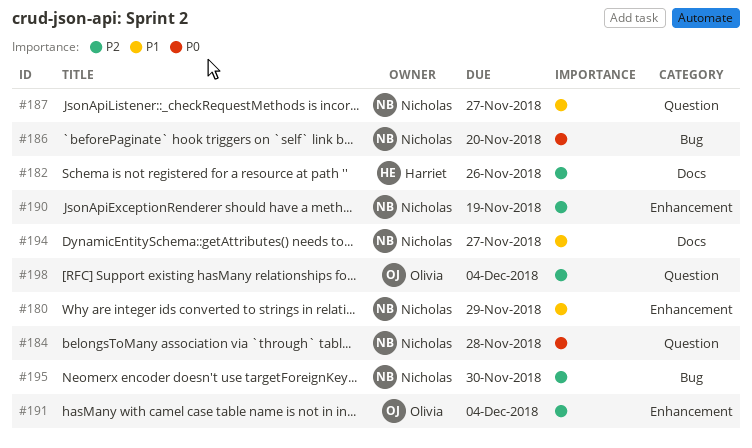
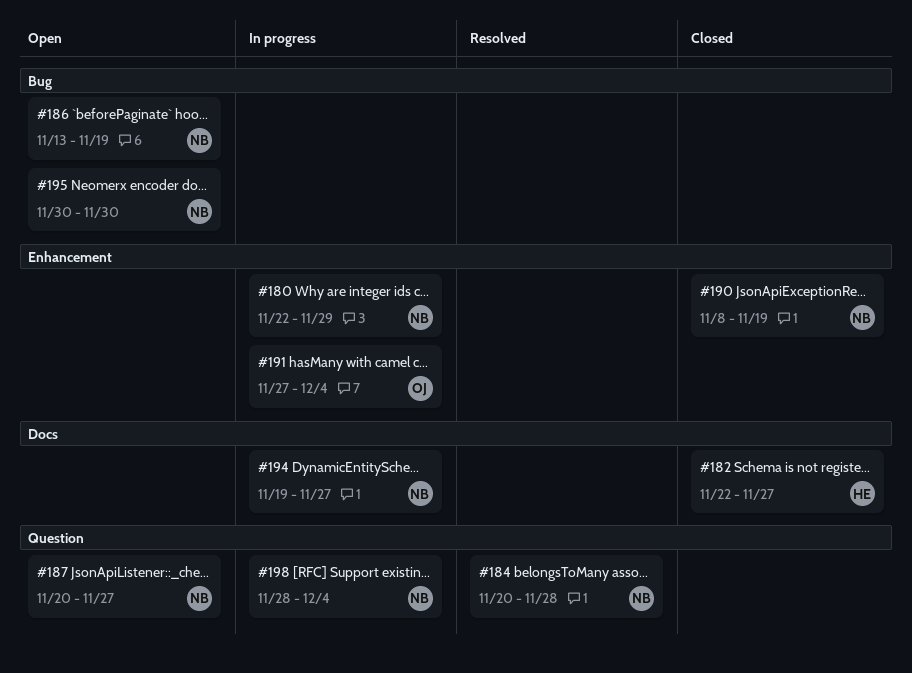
#182, due: Nov 26 -> Nov 27
#186, due: Nov 20 -> Nov 19
#198, owner: Olivia -> Nicholas

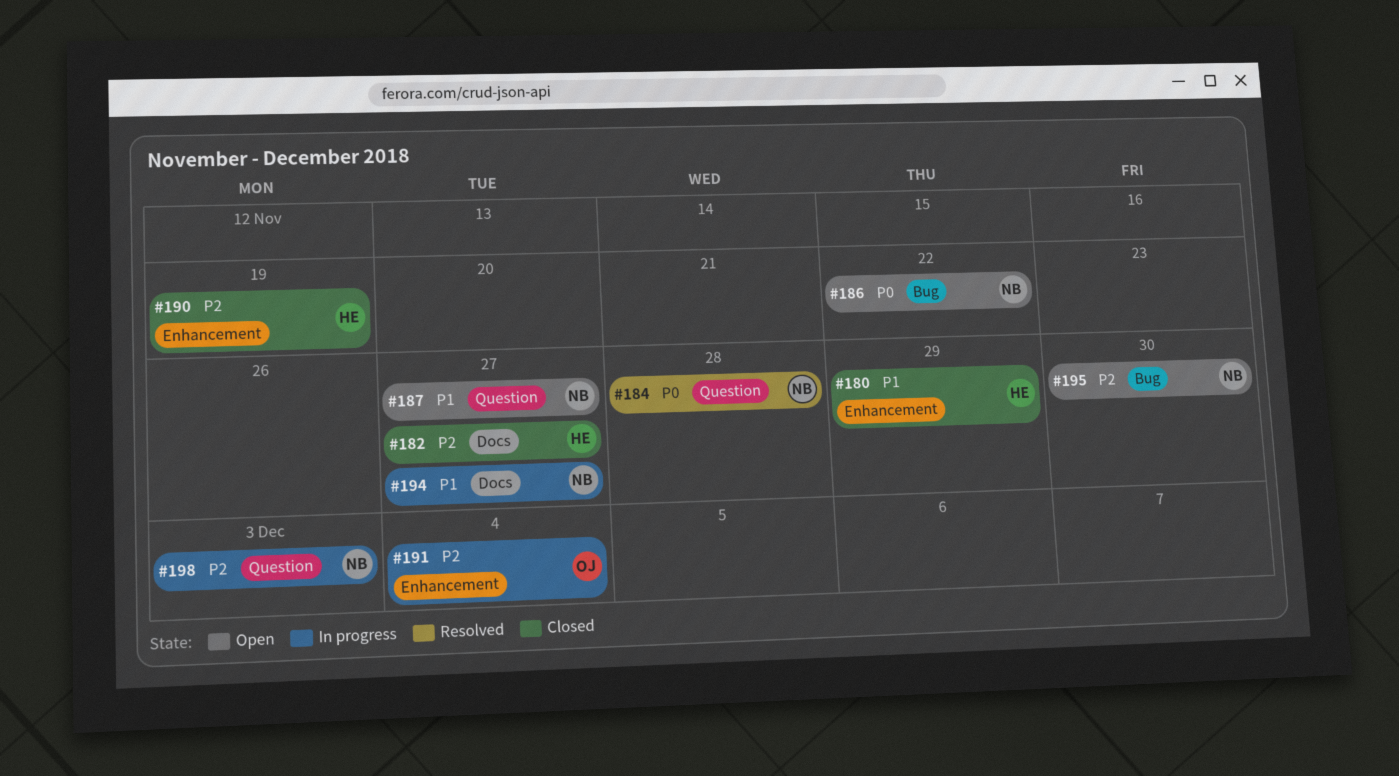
#180, status: In progress -> Closed
#180, owner: NB -> HE
#186, due: Nov 19 -> Nov 22
#190, owner: NB -> HE
#198, due: Dec 4 -> Dec 3

